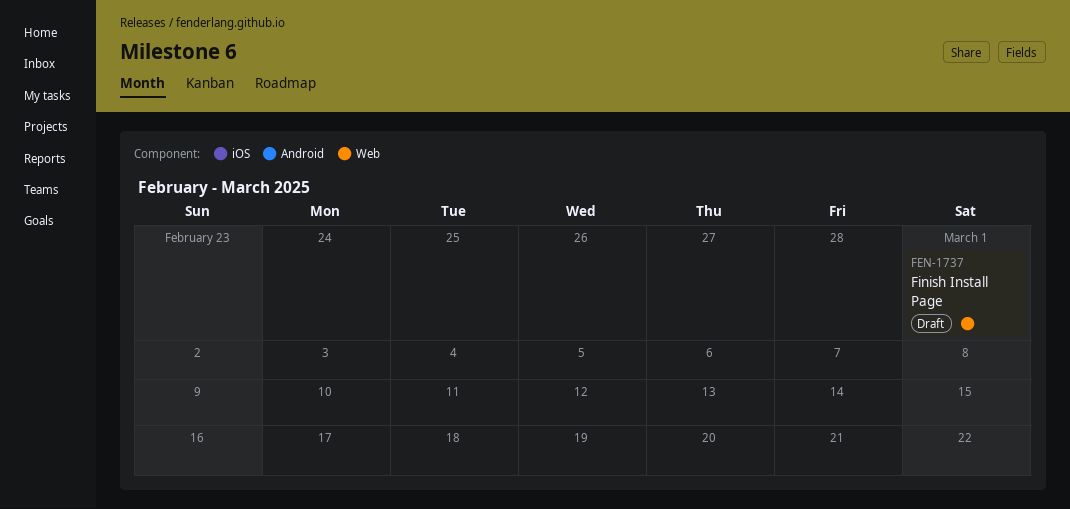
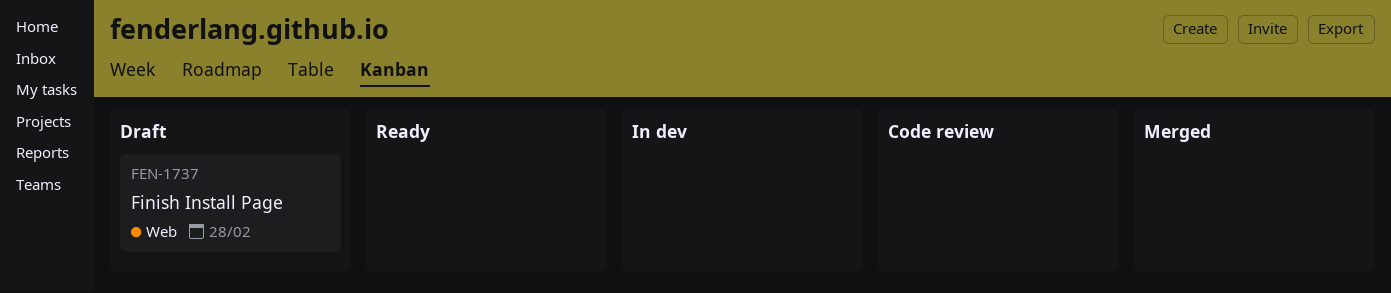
FEN-1737, due: Mar 1 -> Feb 28

